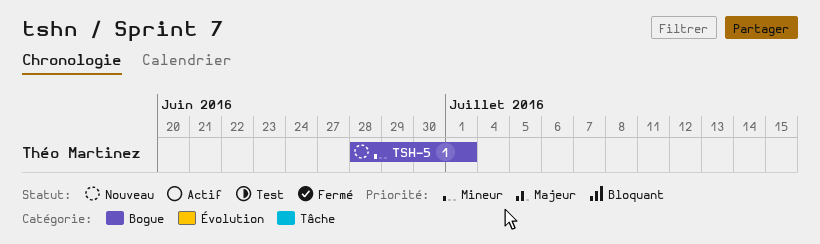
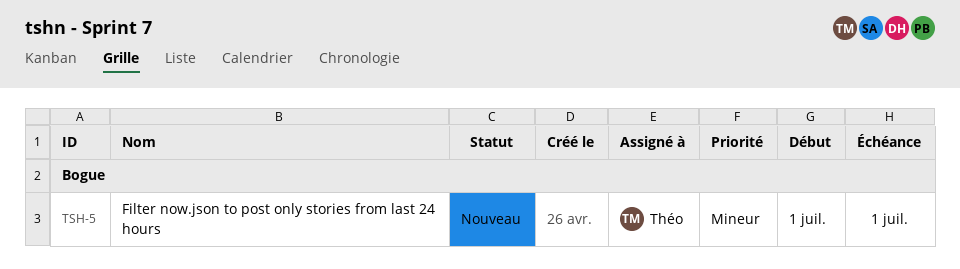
TSH-5, start: Jun 28 -> Jul 1

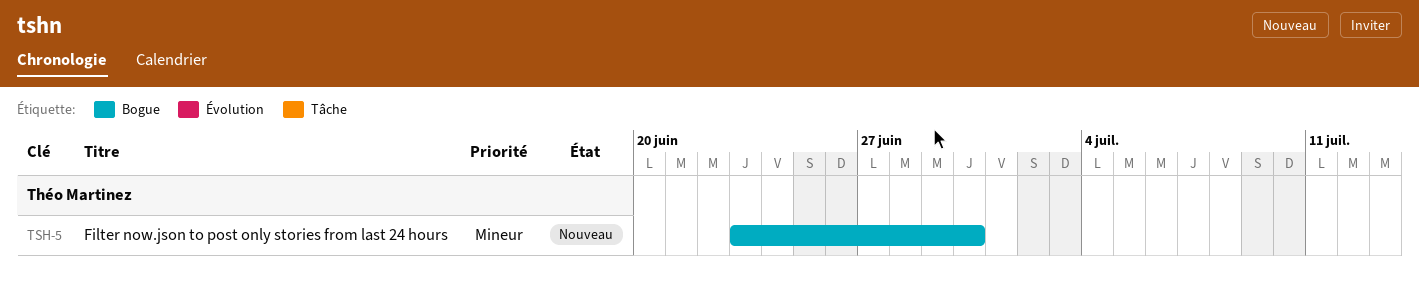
TSH-5, start: Jul 1 -> Jun 23
TSH-5, due: Jul 1 -> Jun 30

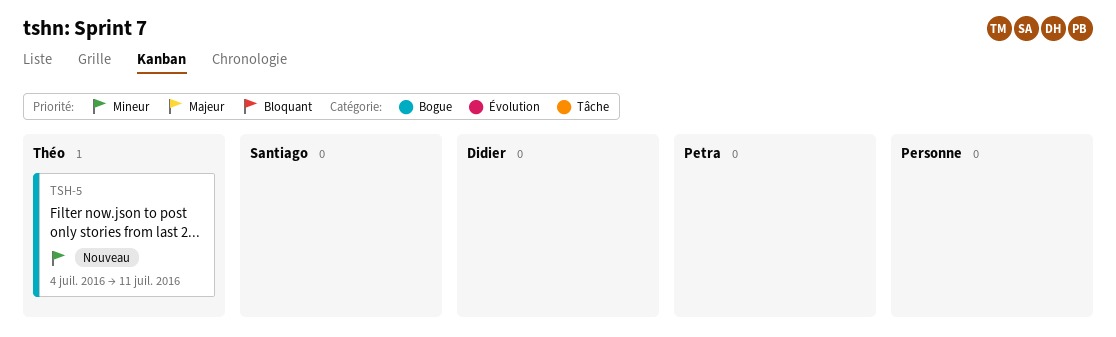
TSH-5, start: Jun 23 -> Jul 4
TSH-5, due: Jun 30 -> Jul 11

